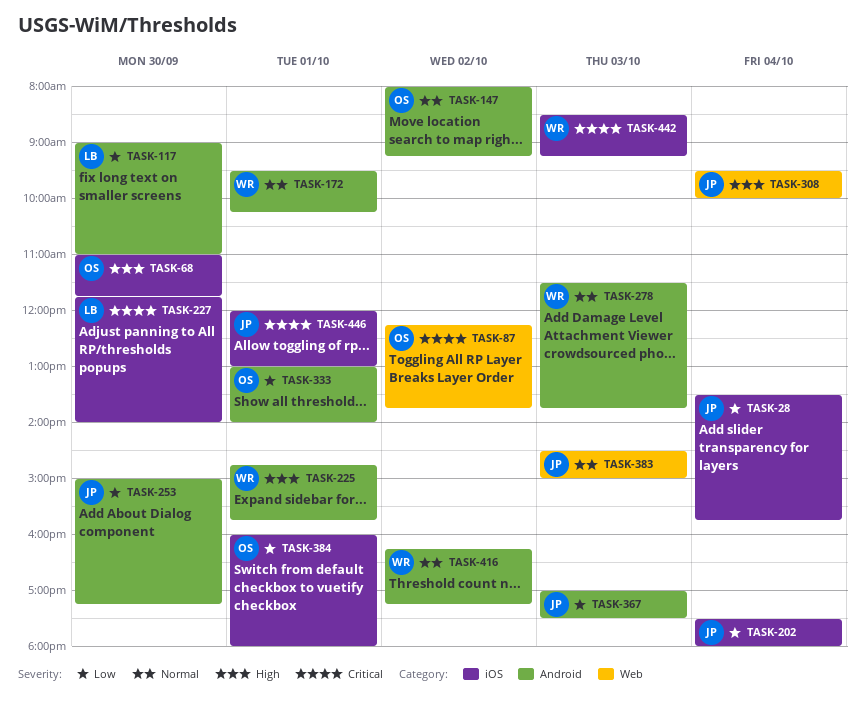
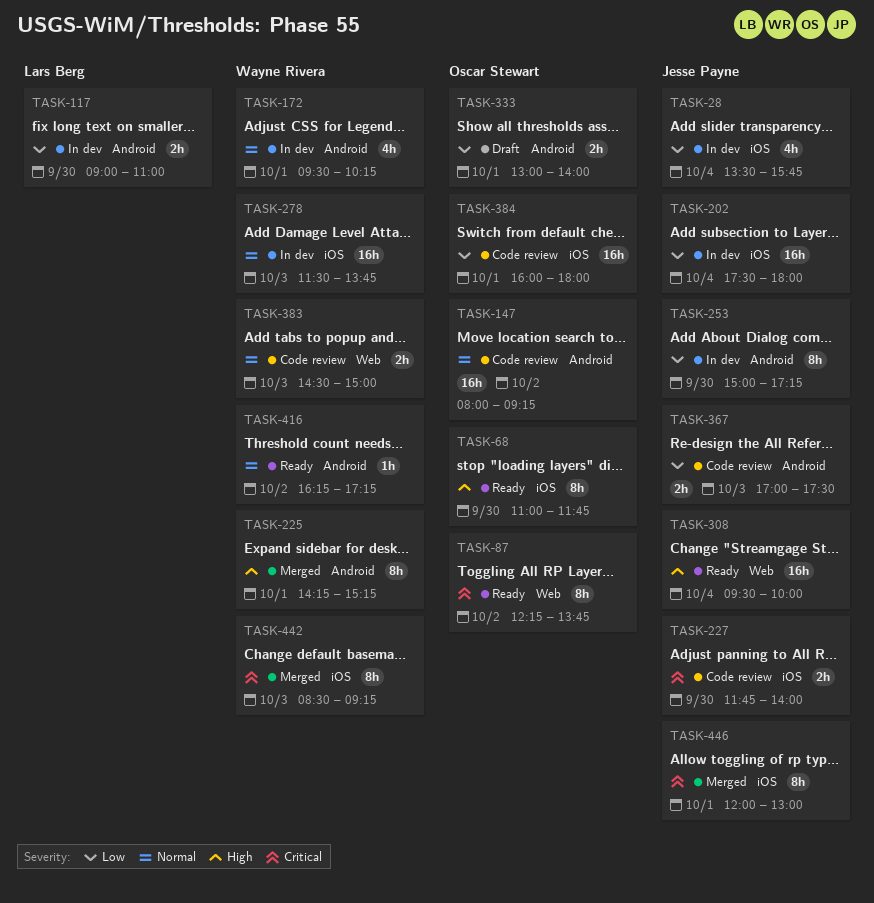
TASK-225, begins: 14:45 -> 14:15
TASK-225, ends: 15:45 -> 15:15
TASK-227, owner: Lars Berg -> Jesse Payne
TASK-278, label: Android -> iOS
TASK-383, owner: Jesse Payne -> Wayne Rivera

